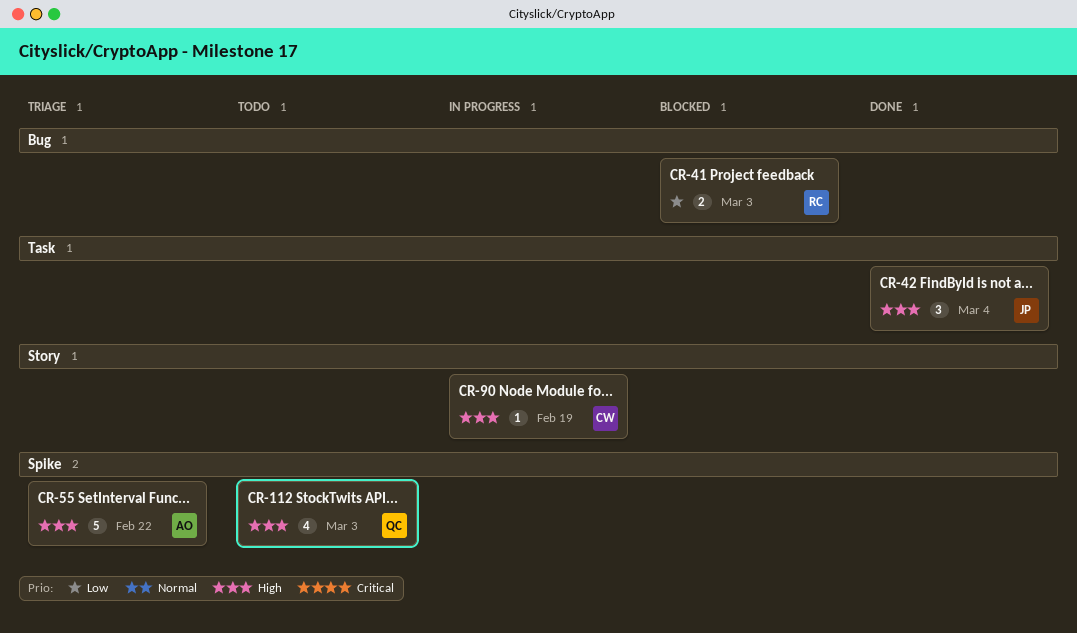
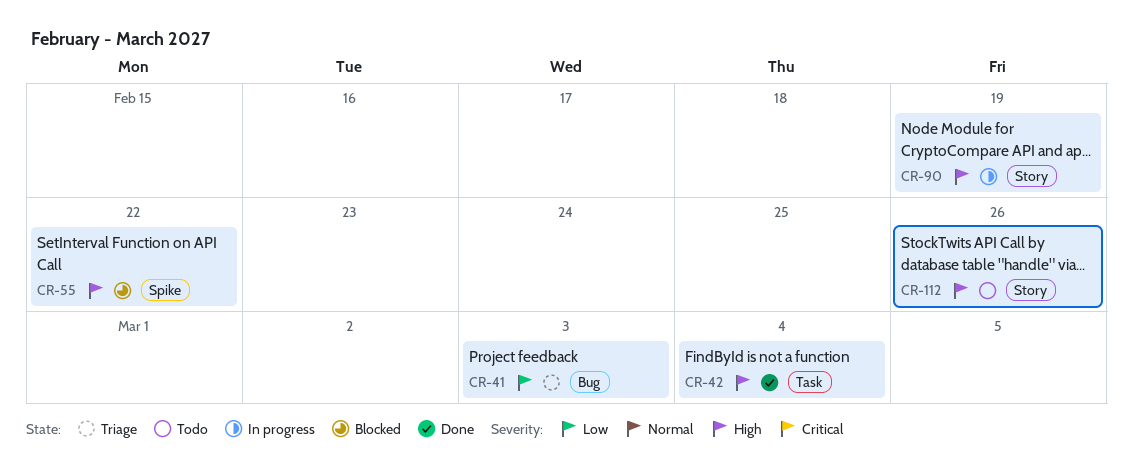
CR-41, status: Blocked -> Triage
CR-55, status: Triage -> Blocked
CR-112, label: Spike -> Story
CR-112, due: Mar 3 -> Feb 26

